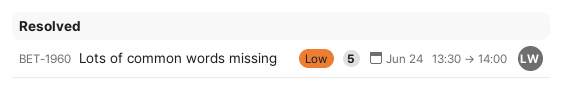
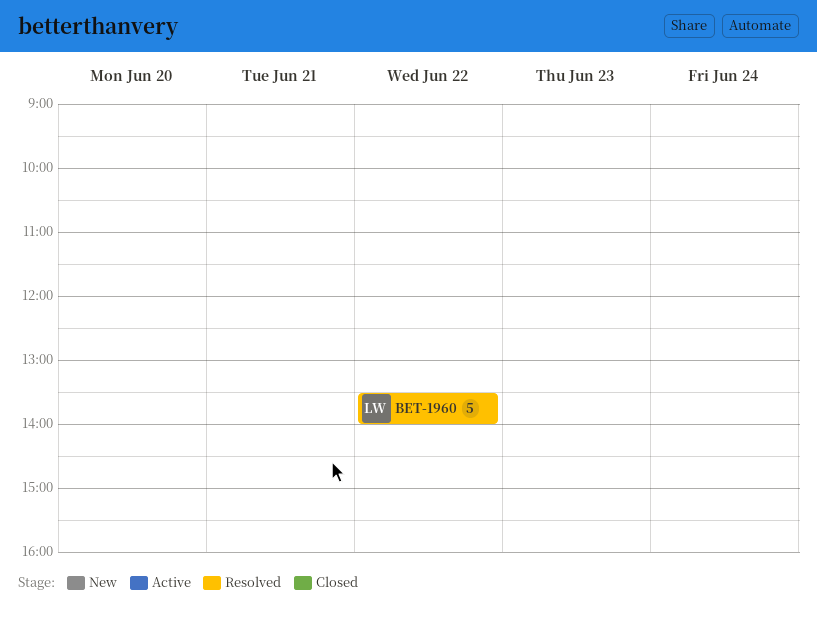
BET-1960, day: Jun 24 -> Jun 22

